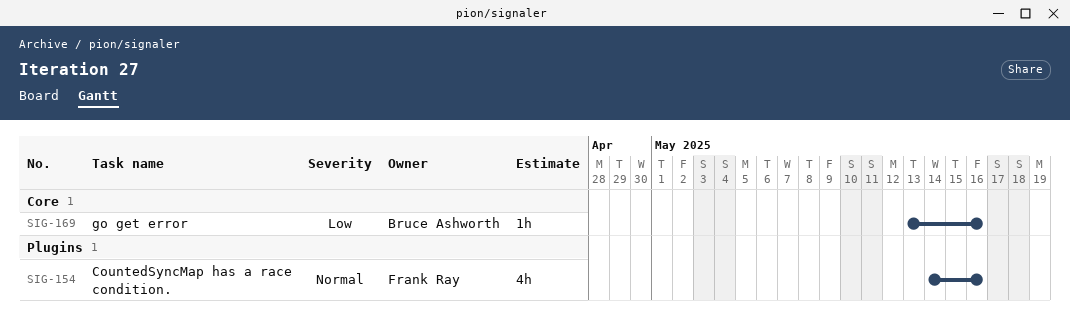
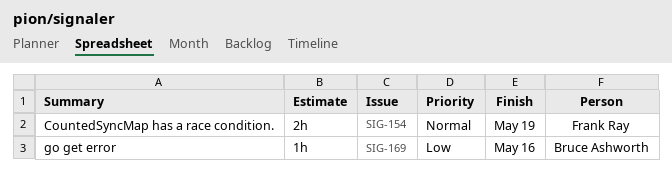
SIG-154, estimate: 4h -> 2h
SIG-154, due: May 16 -> May 19

